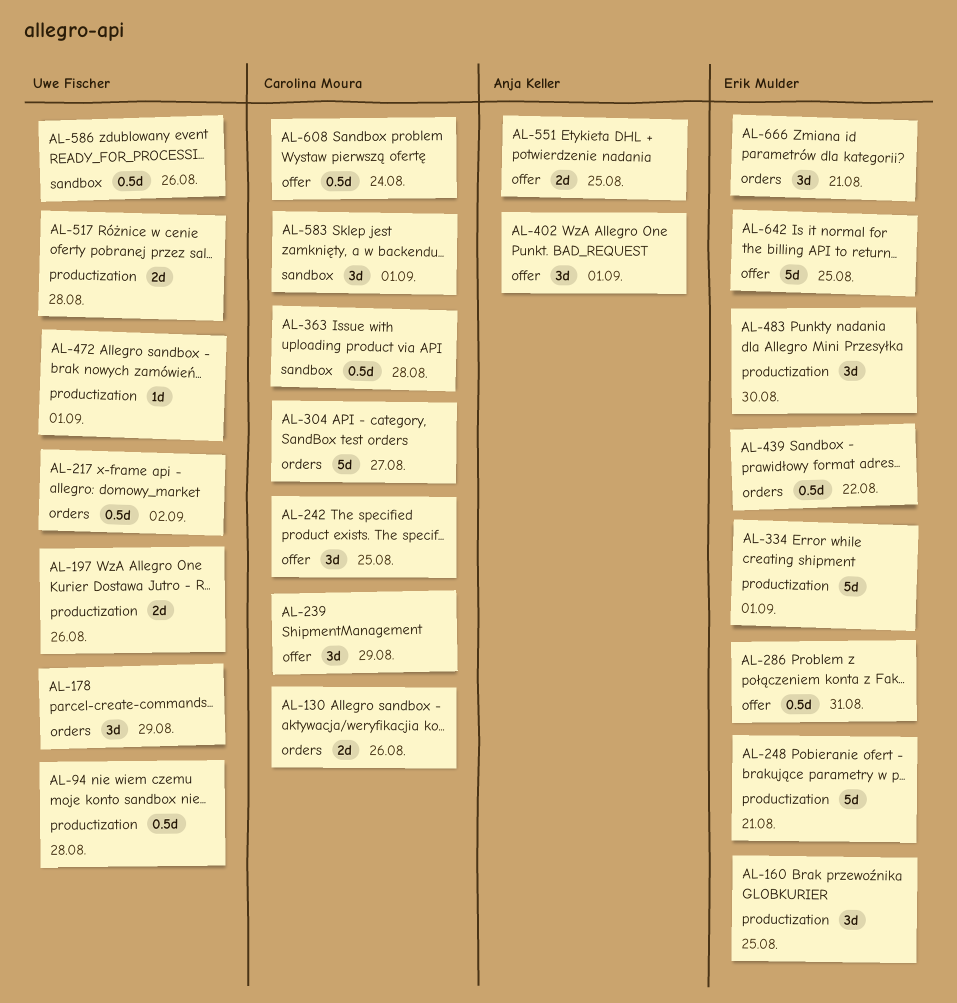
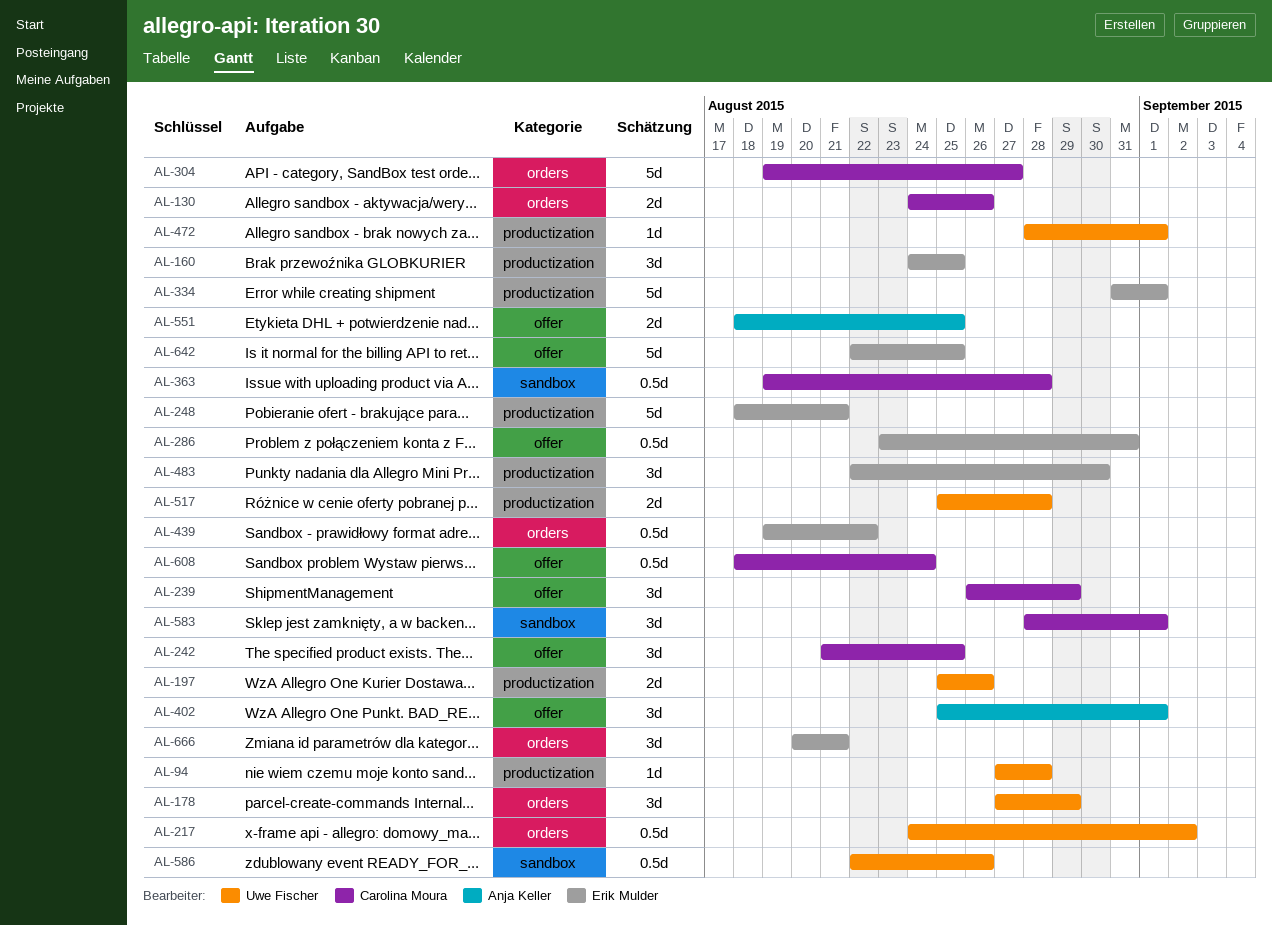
AL-94, estimate: 0.5d -> 1d

